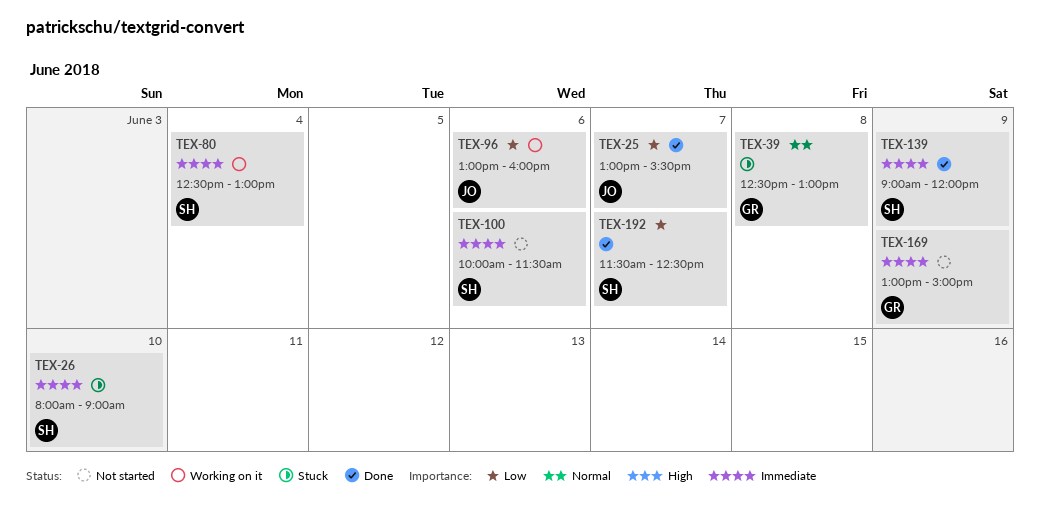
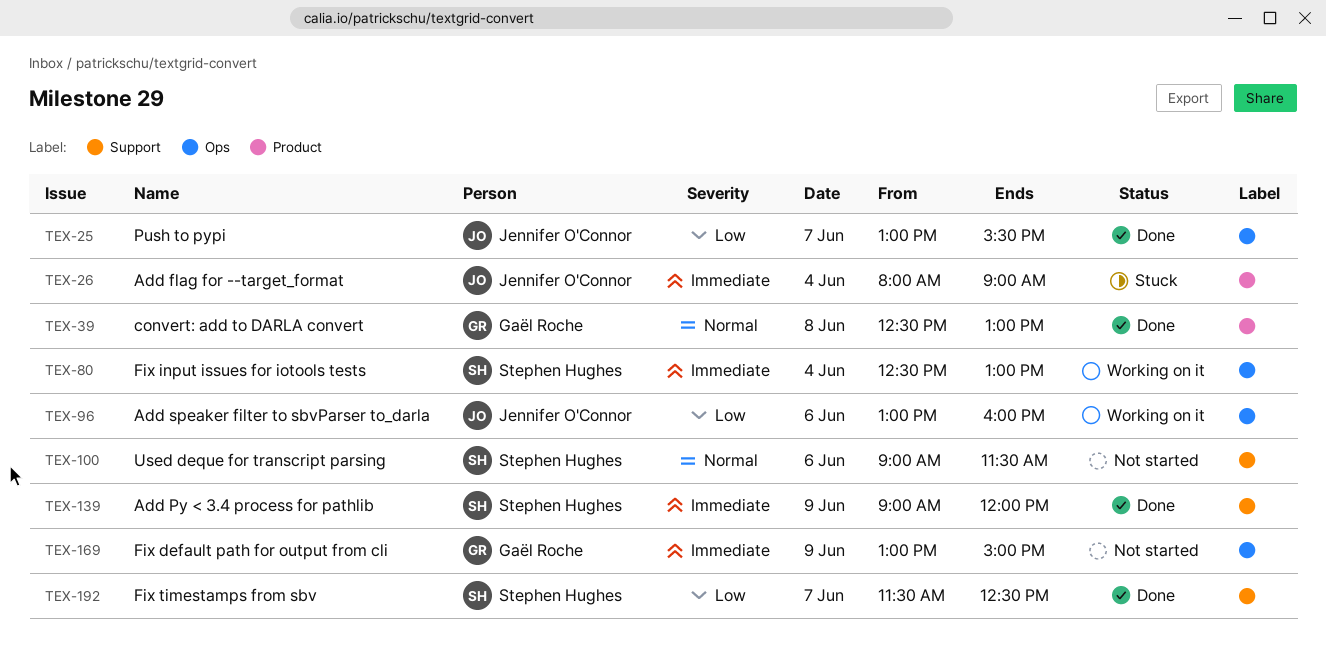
TEX-26, owner: Stephen Hughes -> Jennifer O'Connor
TEX-26, day: Jun 10 -> Jun 4
TEX-39, status: Stuck -> Done
TEX-100, priority: Immediate -> Normal
TEX-100, begins: 10:00 -> 09:00

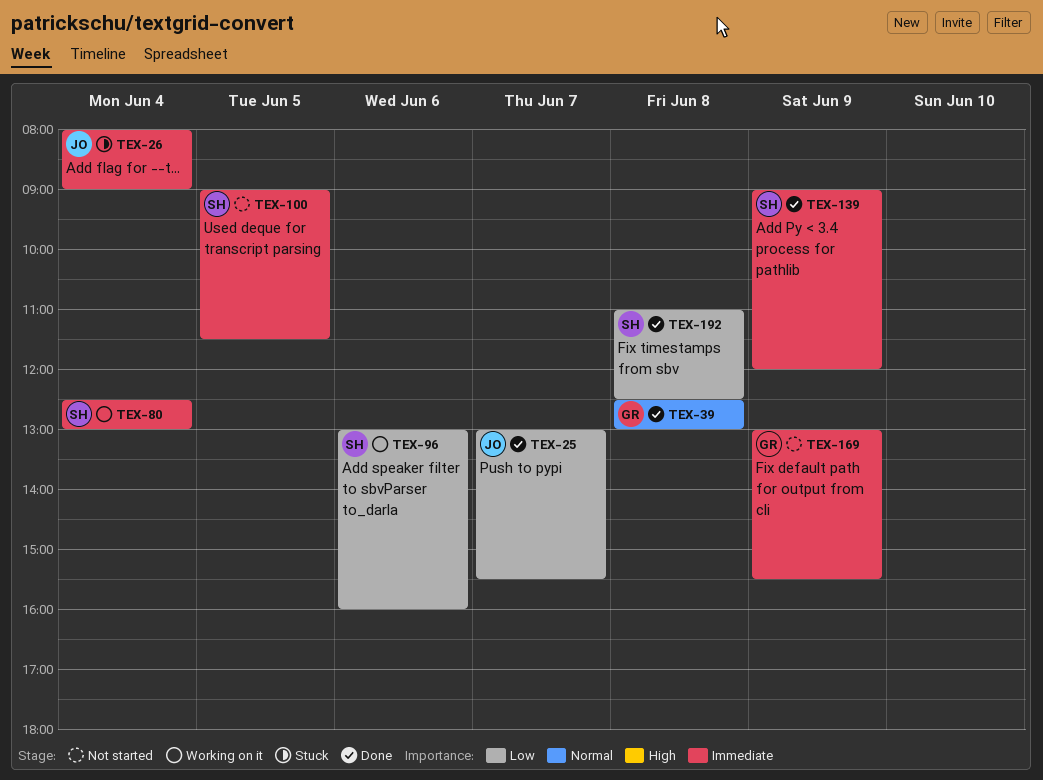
TEX-96, owner: Jennifer O'Connor -> Stephen Hughes
TEX-100, priority: Normal -> Immediate
TEX-100, day: Jun 6 -> Jun 5
TEX-169, ends: 15:00 -> 15:30
TEX-192, day: Jun 7 -> Jun 8
TEX-192, begins: 11:30 -> 11:00

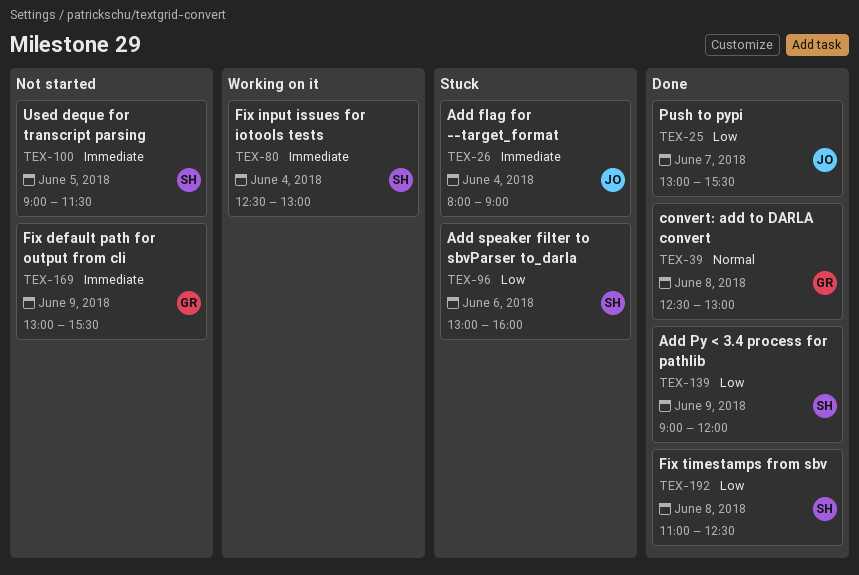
TEX-96, status: Working on it -> Stuck
TEX-139, priority: Immediate -> Low

